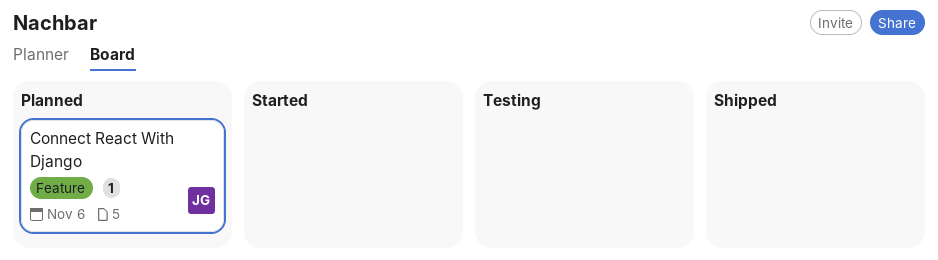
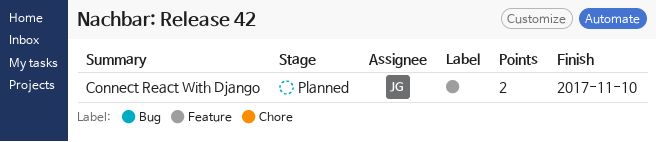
Connect React With Django, estimate: 1 -> 2
Connect React With Django, due: Nov 6 -> Nov 10

